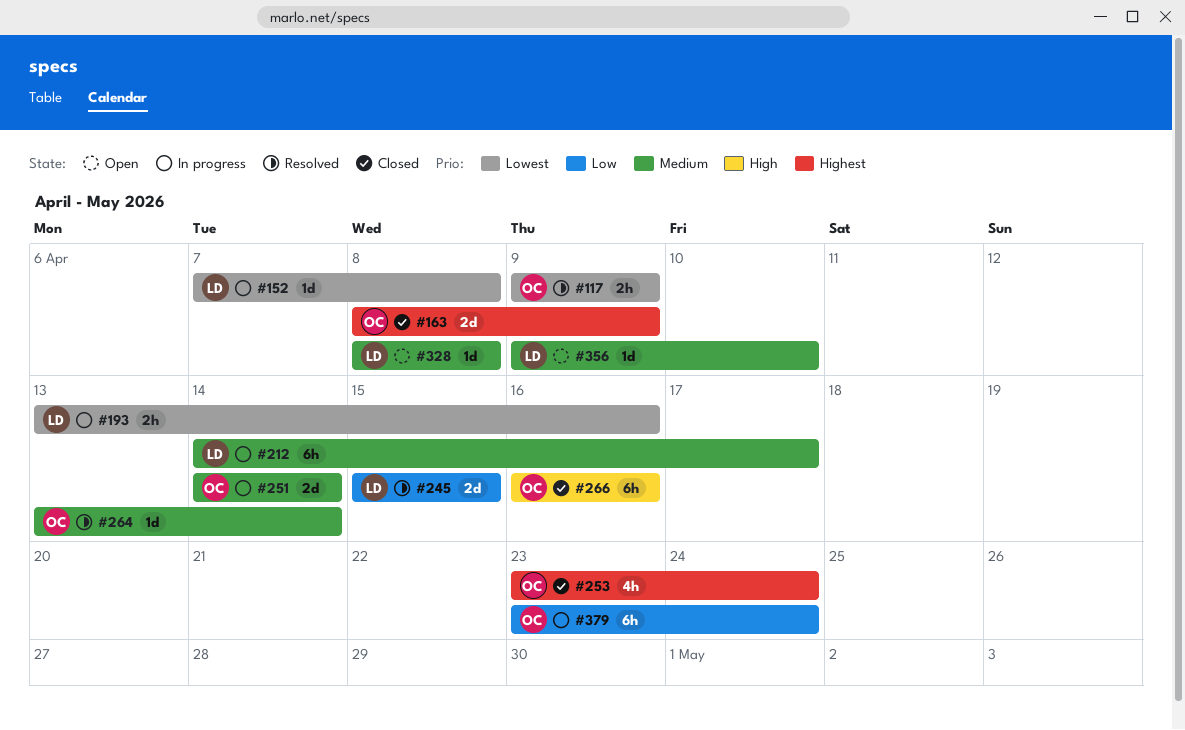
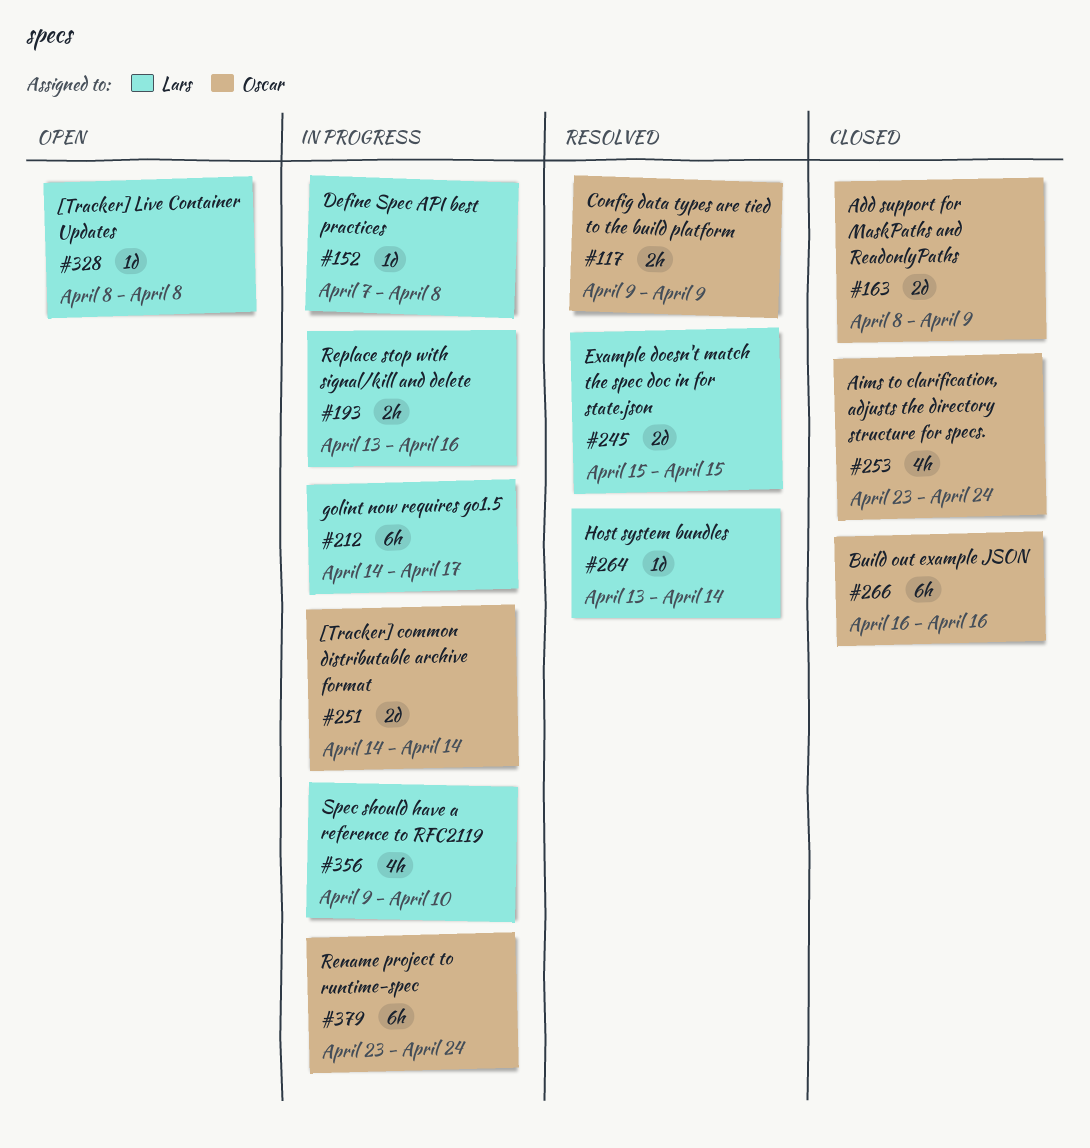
#264, owner: Oscar -> Lars
#356, status: Open -> In progress
#356, estimate: 1d -> 4h

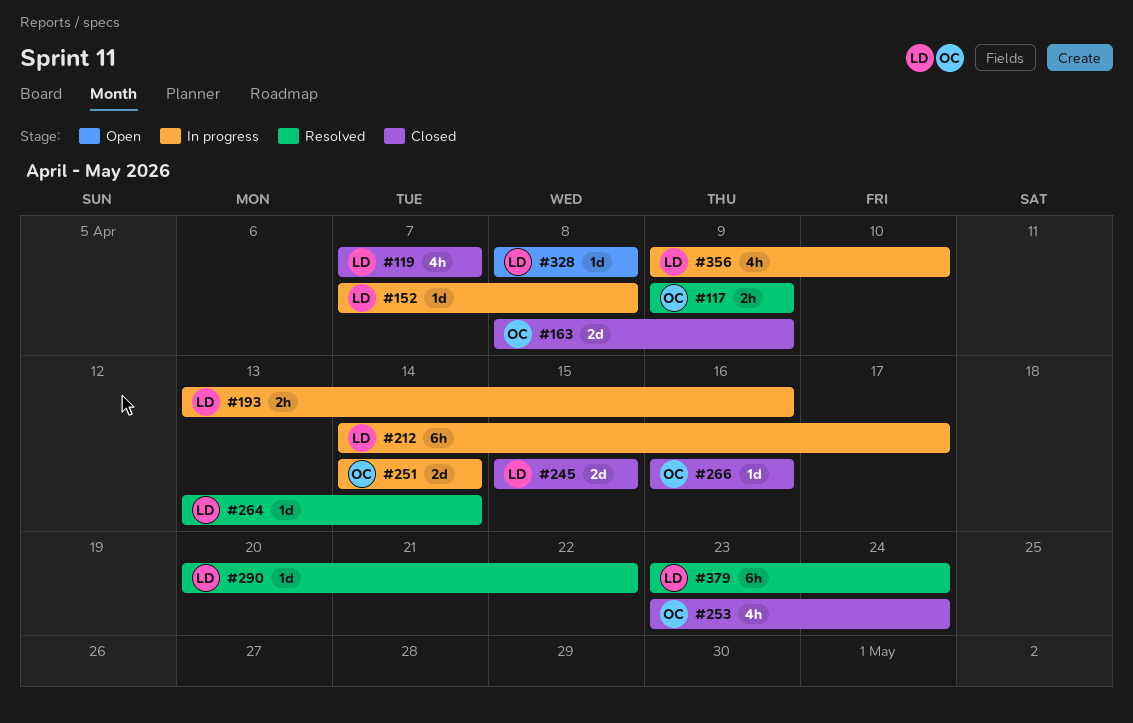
#119: none -> present
#245, status: Resolved -> Closed
#266, estimate: 6h -> 1d
#290: none -> present
#379, status: In progress -> Resolved
#379, owner: Oscar -> Lars

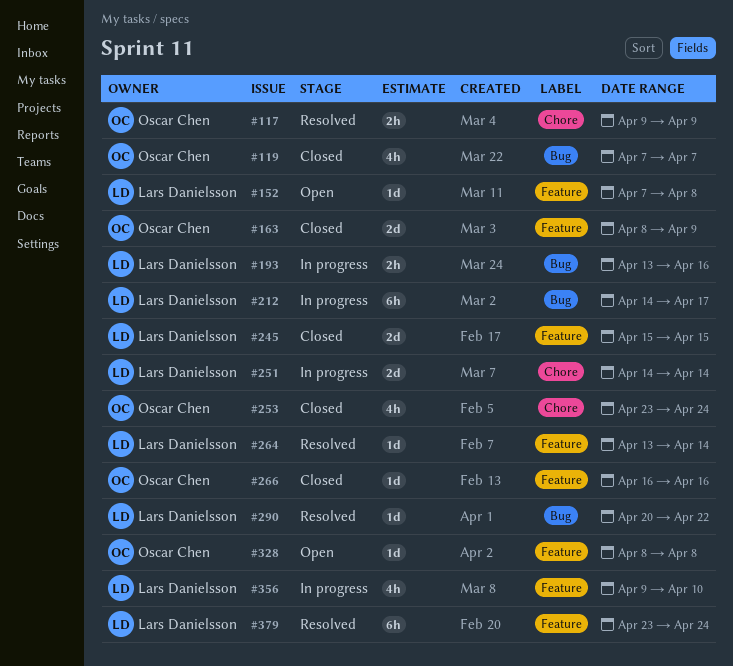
#119, owner: Lars Danielsson -> Oscar Chen
#152, status: In progress -> Open
#251, owner: Oscar Chen -> Lars Danielsson
#328, owner: Lars Danielsson -> Oscar Chen

